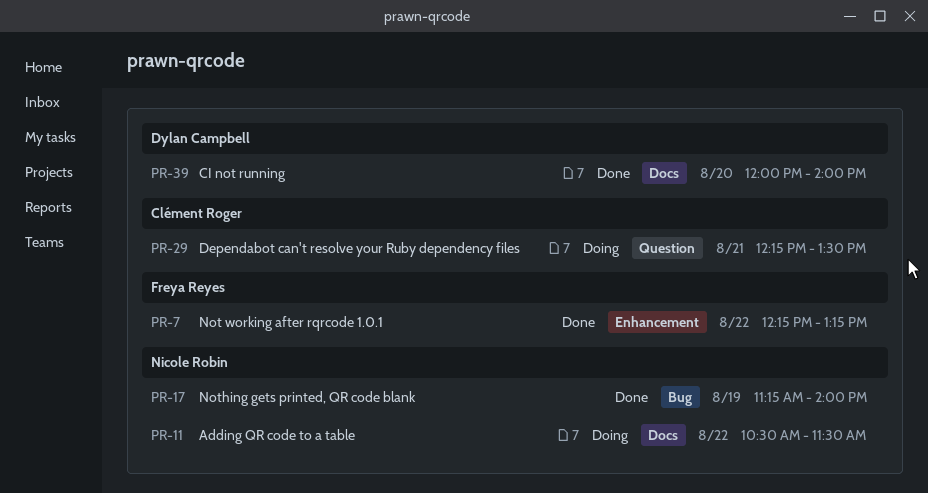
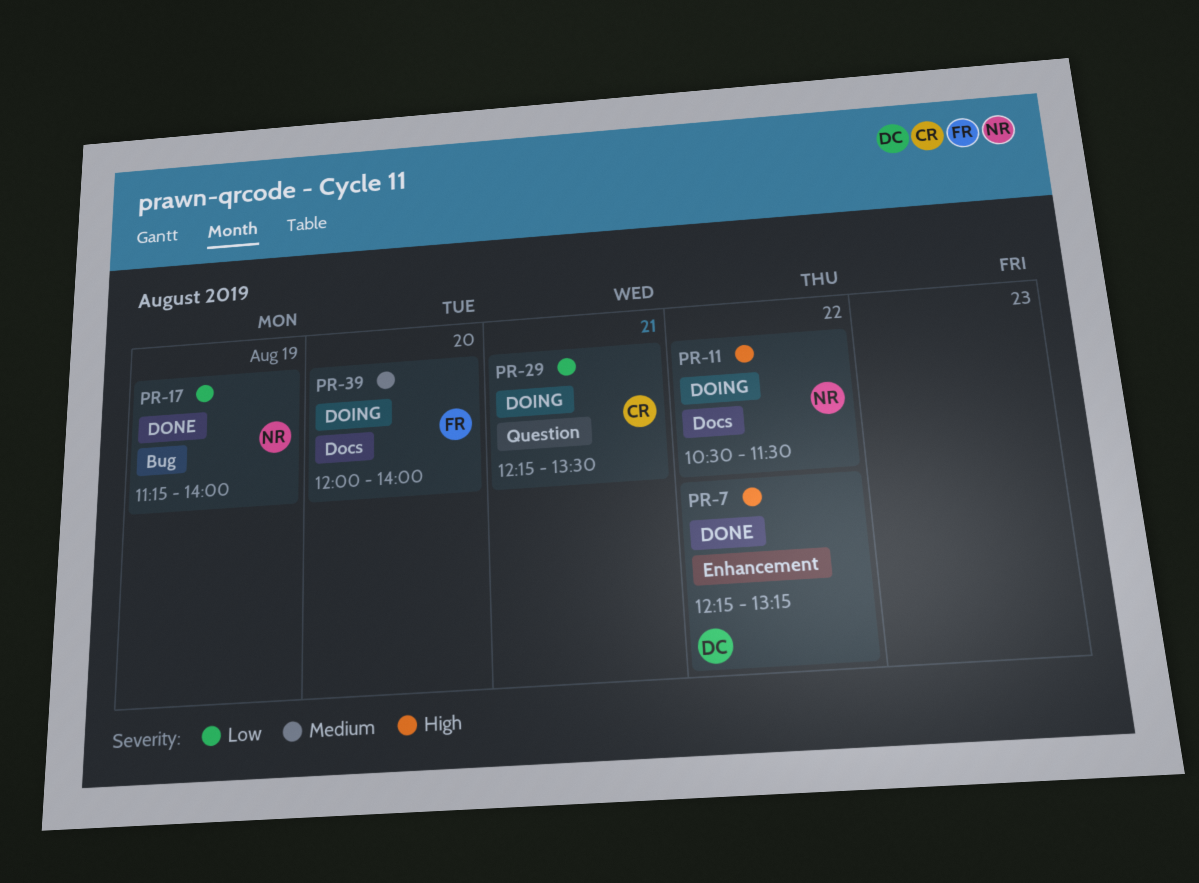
PR-7, owner: Freya Reyes -> Dylan Campbell
PR-39, status: Done -> Doing
PR-39, owner: Dylan Campbell -> Freya Reyes

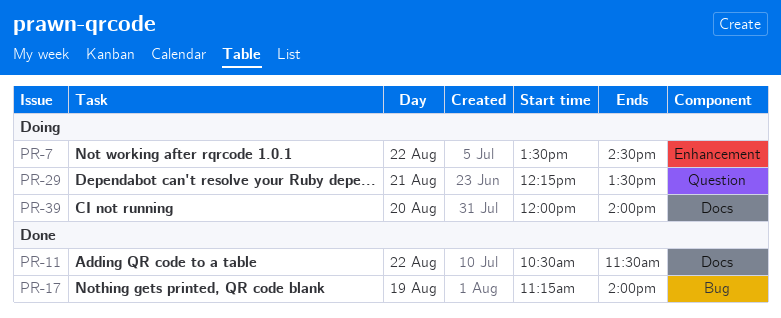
PR-7, status: Done -> Doing
PR-7, begins: 12:15 -> 13:30
PR-7, ends: 13:15 -> 14:30
PR-11, status: Doing -> Done

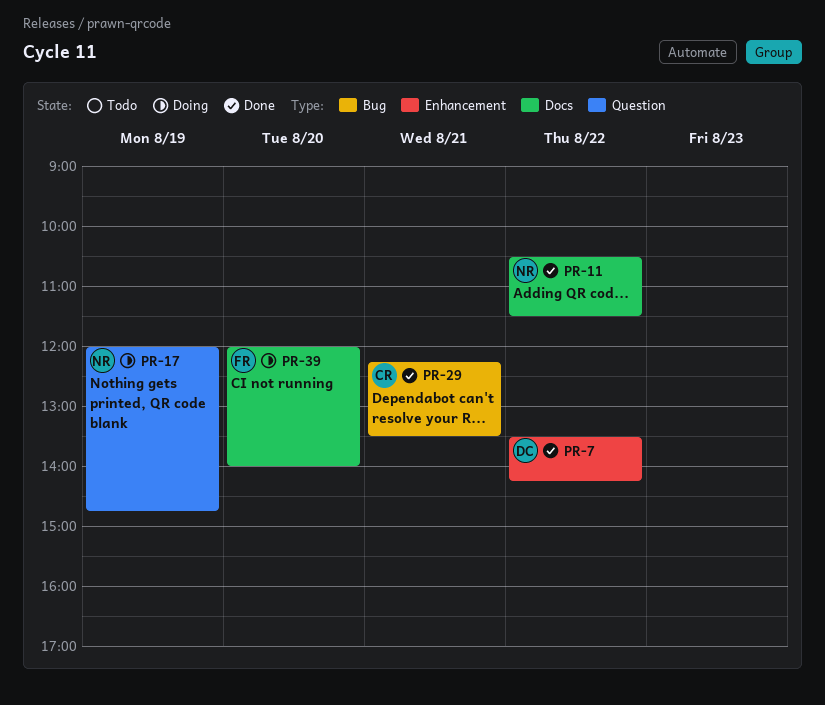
PR-7, status: Doing -> Done
PR-7, ends: 14:30 -> 14:15
PR-17, status: Done -> Doing
PR-17, label: Bug -> Question
PR-17, begins: 11:15 -> 12:00
PR-17, ends: 14:00 -> 14:45
PR-29, status: Doing -> Done
PR-29, label: Question -> Bug

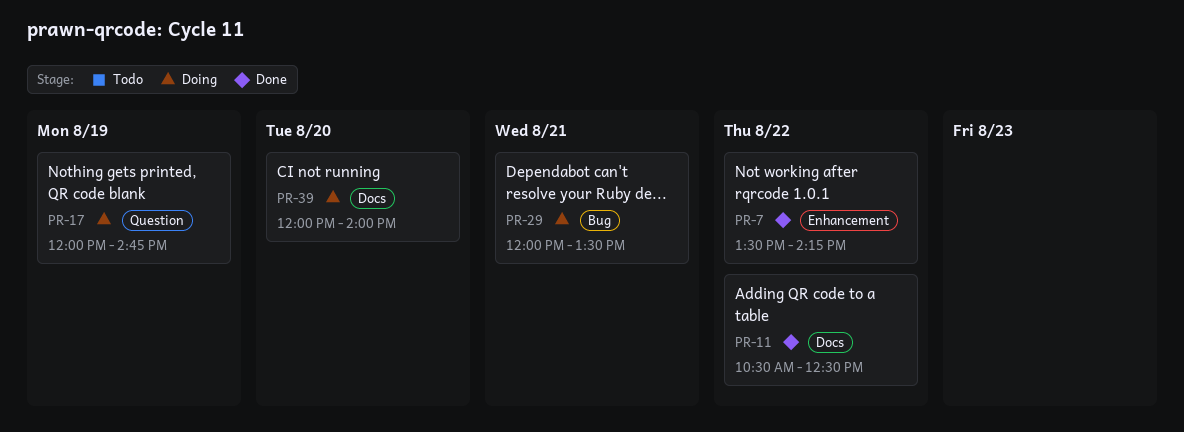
PR-11, ends: 11:30 -> 12:30
PR-29, status: Done -> Doing
PR-29, begins: 12:15 -> 12:00

